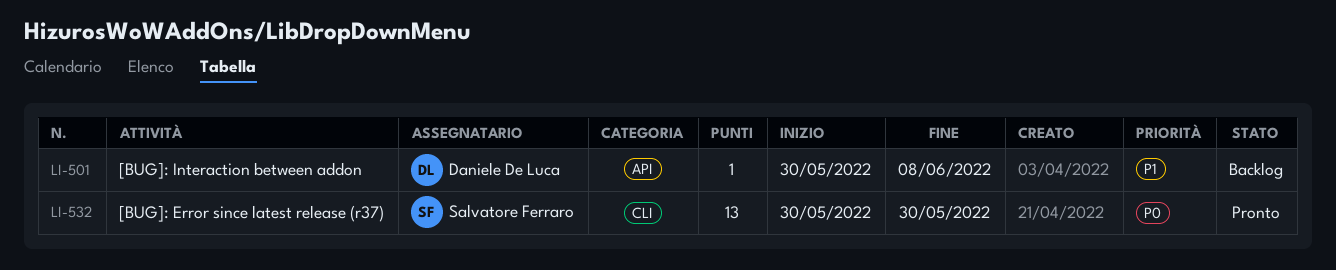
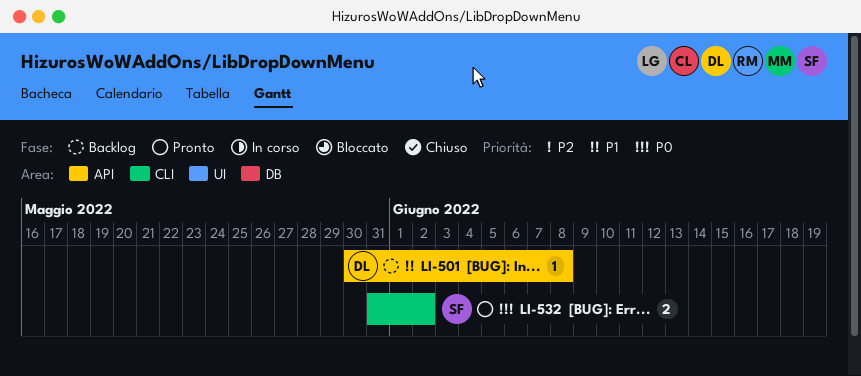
LI-532, estimate: 13 -> 2
LI-532, start: May 30 -> May 31
LI-532, due: May 30 -> Jun 2

